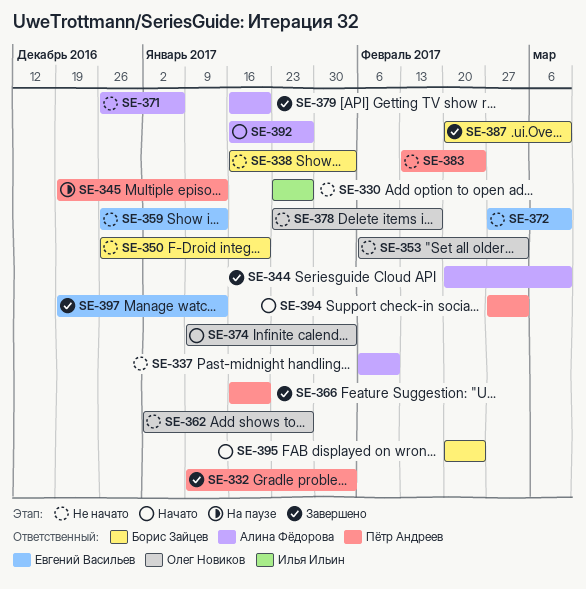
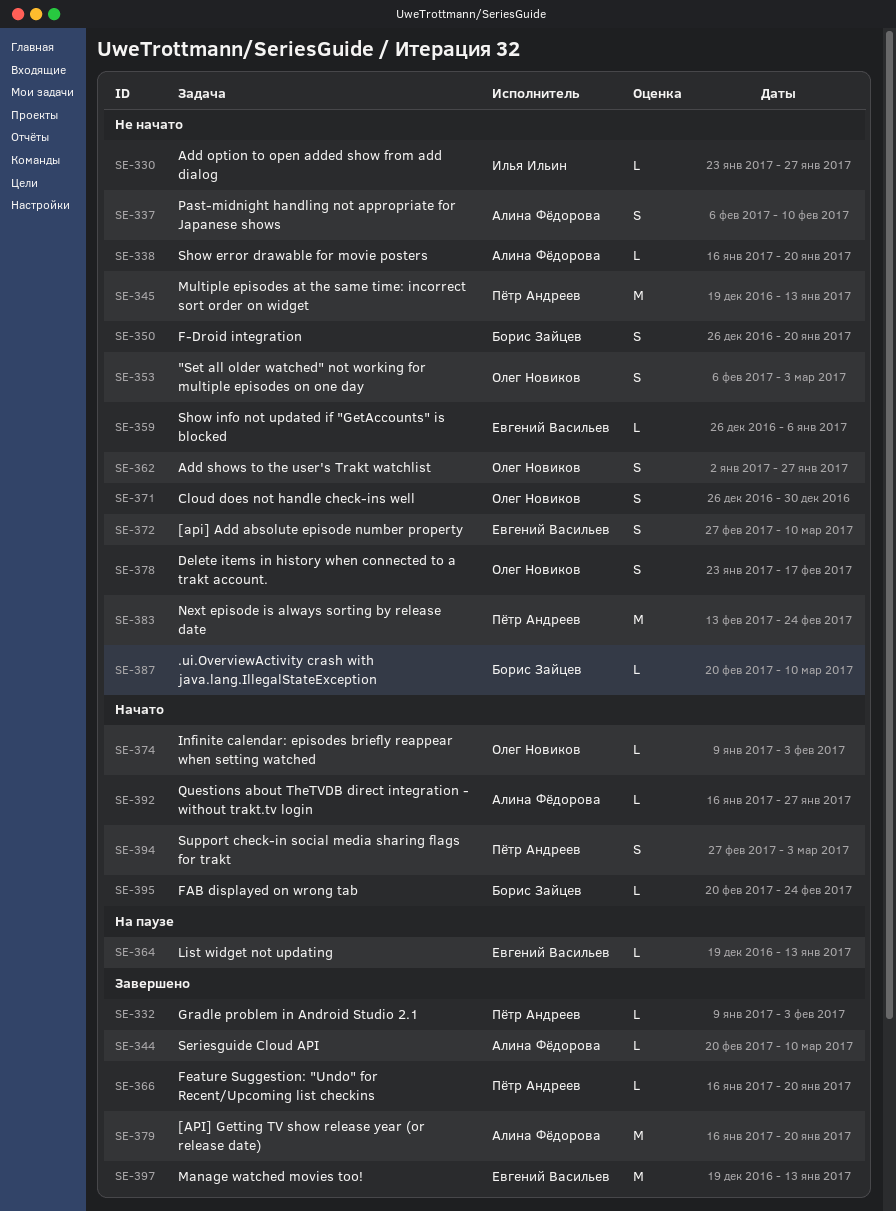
SE-338, owner: Борис Зайцев -> Алина Фёдорова
SE-338, due: Feb 3 -> Jan 20
SE-345, status: На паузе -> Не начато
SE-359, due: Jan 13 -> Jan 6
SE-364: none -> present
SE-371, owner: Алина Фёдорова -> Олег Новиков
SE-371, due: Jan 6 -> Dec 30
SE-387, status: Завершено -> Не начато

